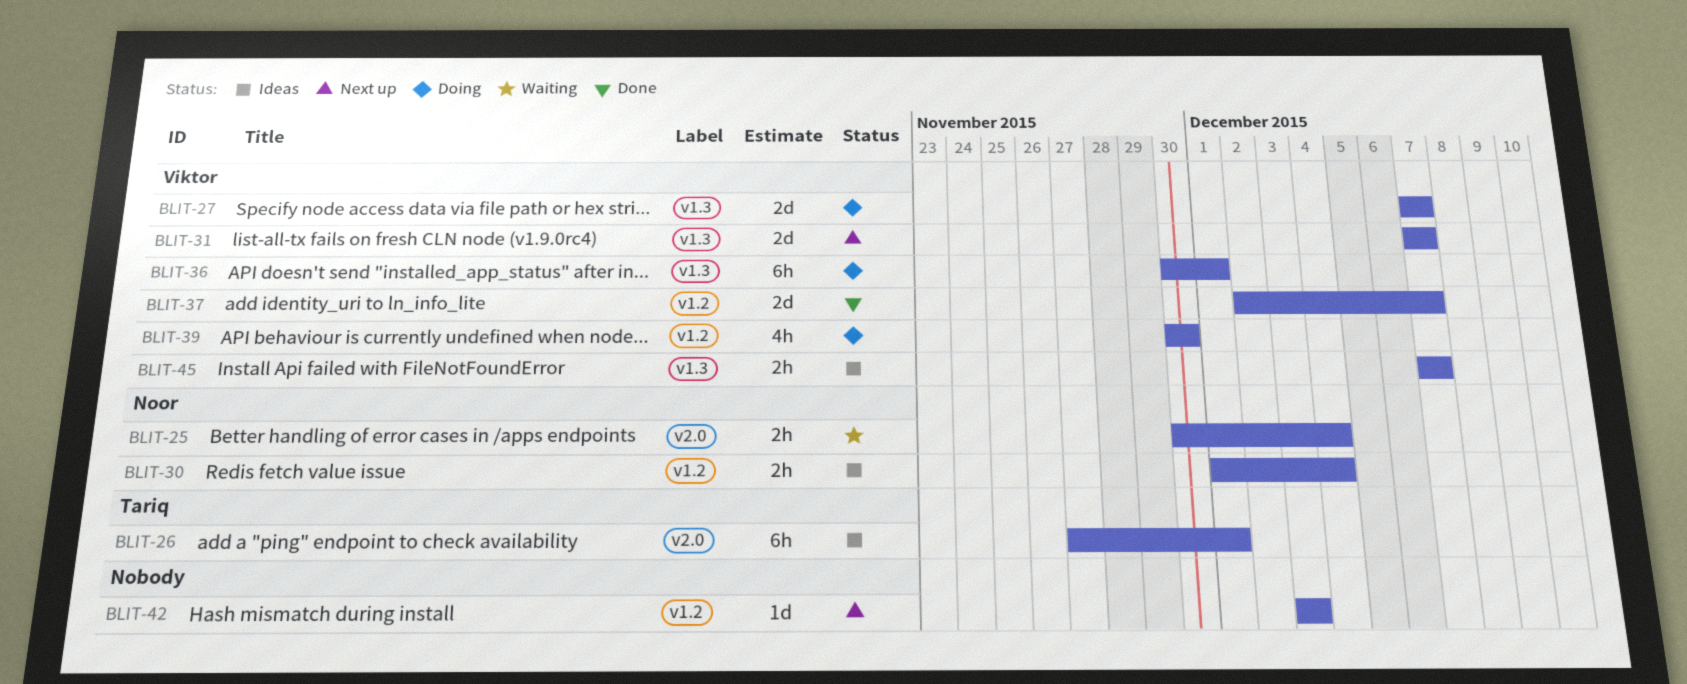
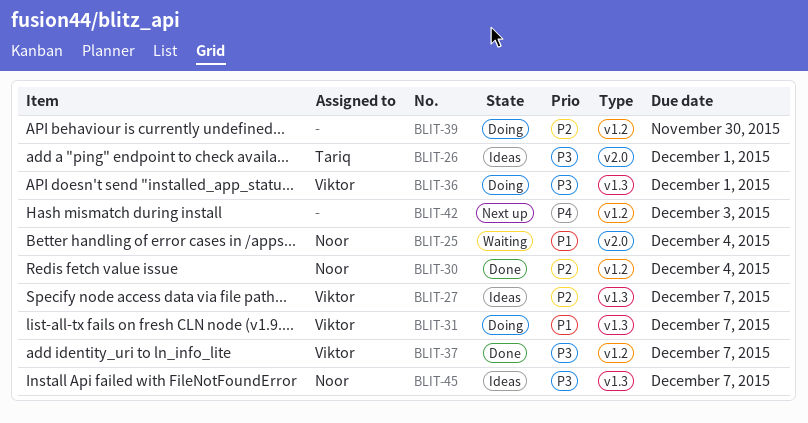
BLIT-27, status: Doing -> Ideas
BLIT-30, status: Ideas -> Done
BLIT-31, status: Next up -> Doing
BLIT-39, owner: Viktor -> none
BLIT-45, owner: Viktor -> Noor

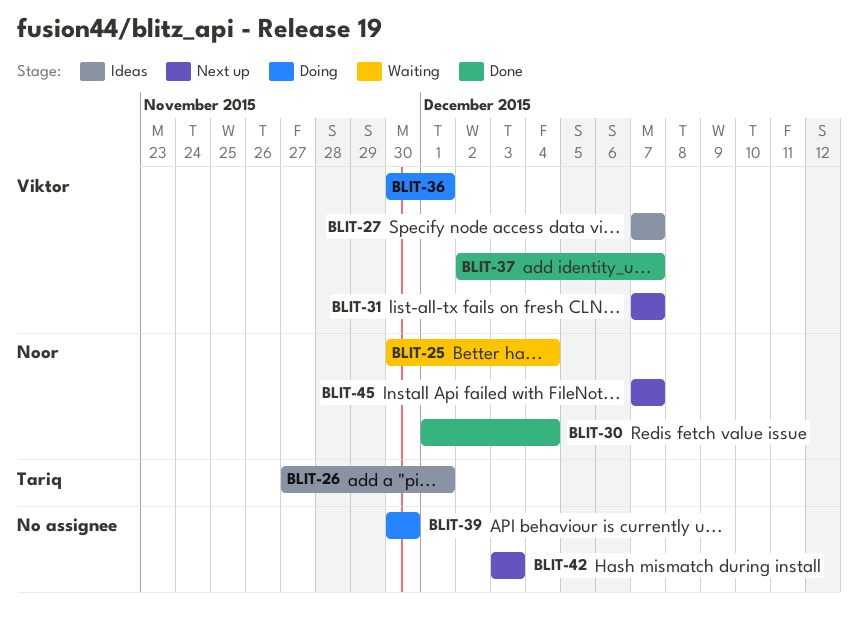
BLIT-31, status: Doing -> Next up
BLIT-45, status: Ideas -> Next up

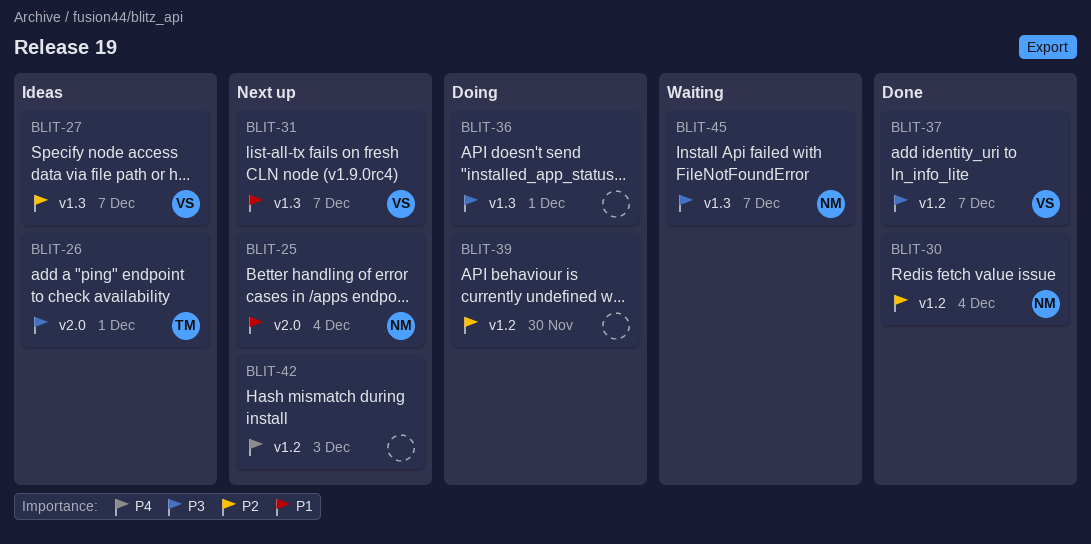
BLIT-25, status: Waiting -> Next up
BLIT-36, owner: Viktor -> none
BLIT-45, status: Next up -> Waiting

